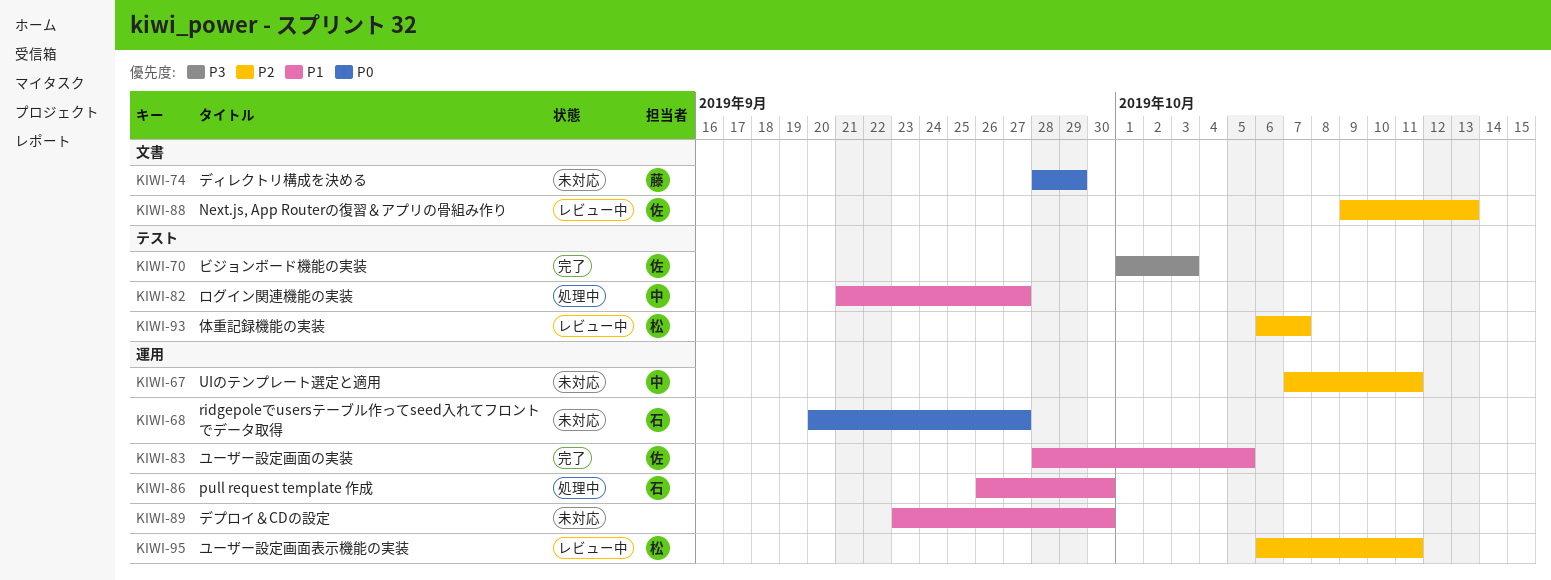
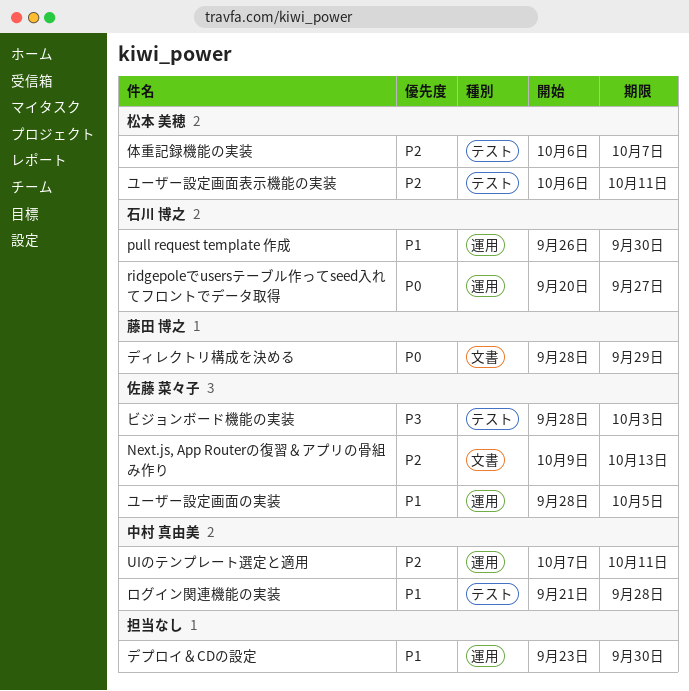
ビジョンボード機能の実装, start: Oct 1 -> Sep 28
ユーザー設定画面表示機能の実装, label: 運用 -> テスト
ログイン関連機能の実装, due: Sep 27 -> Sep 28

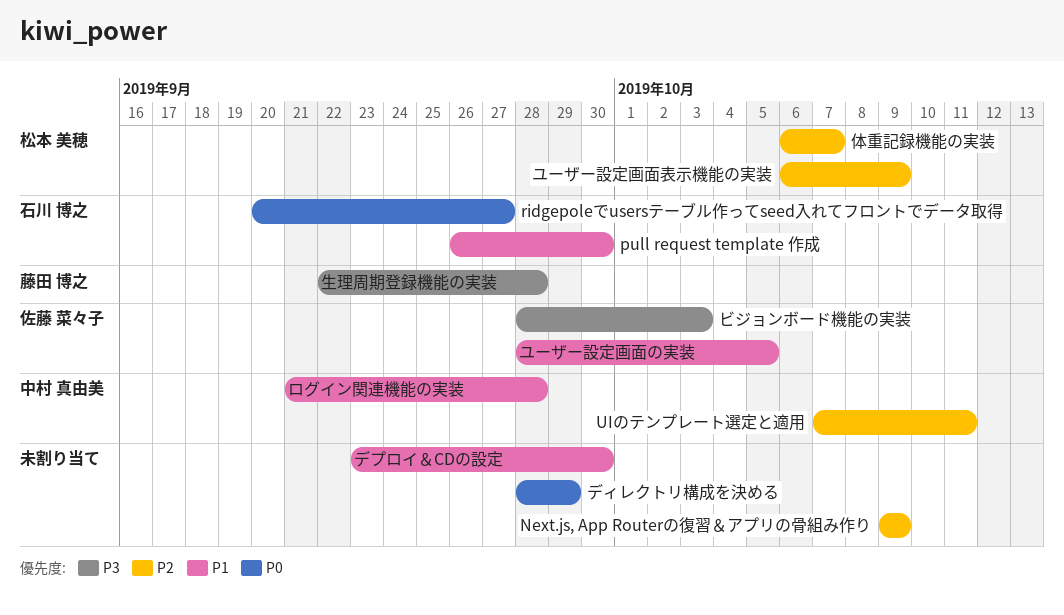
Next.js, App Routerの復習＆アプリの骨組み作り, owner: 佐藤 菜々子 -> none
Next.js, App Routerの復習＆アプリの骨組み作り, due: Oct 13 -> Oct 9
ディレクトリ構成を決める, owner: 藤田 博之 -> none
ユーザー設定画面表示機能の実装, due: Oct 11 -> Oct 9
生理周期登録機能の実装: none -> present

